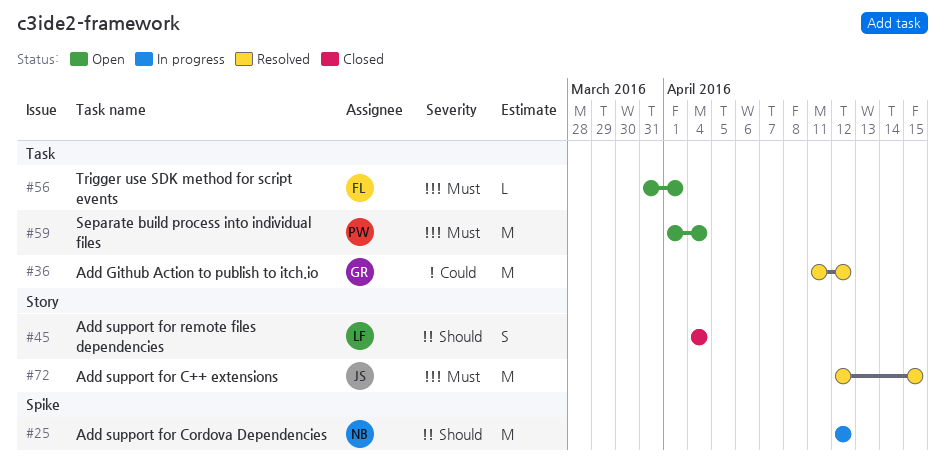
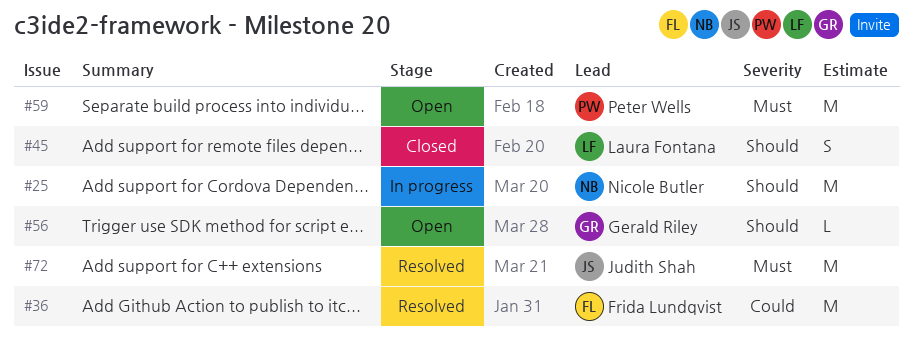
#36, owner: Gerald Riley -> Frida Lundqvist
#56, owner: Frida Lundqvist -> Gerald Riley
#56, priority: Must -> Should

